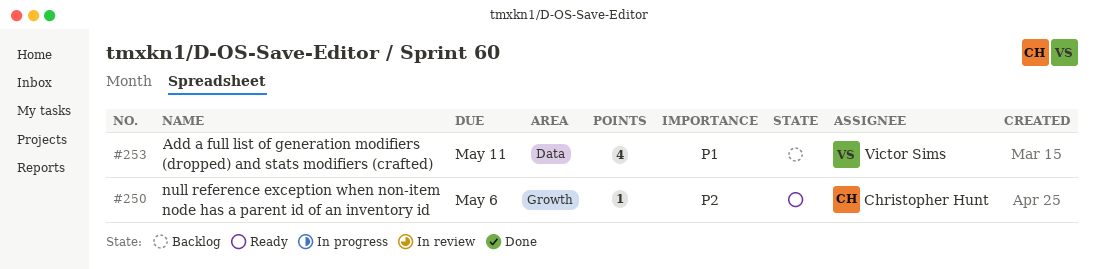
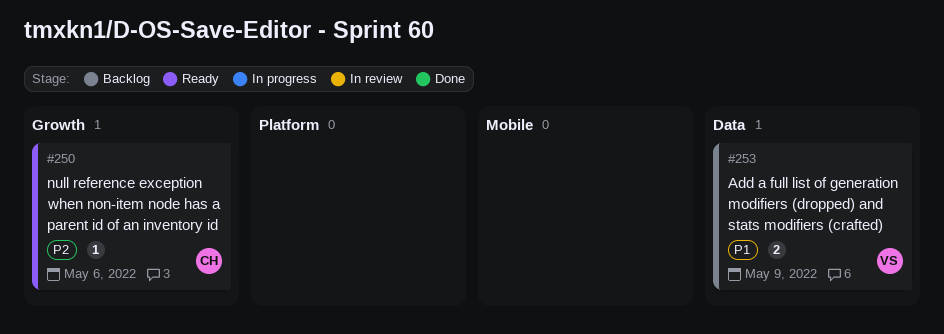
#253, estimate: 4 -> 2
#253, due: May 11 -> May 9

